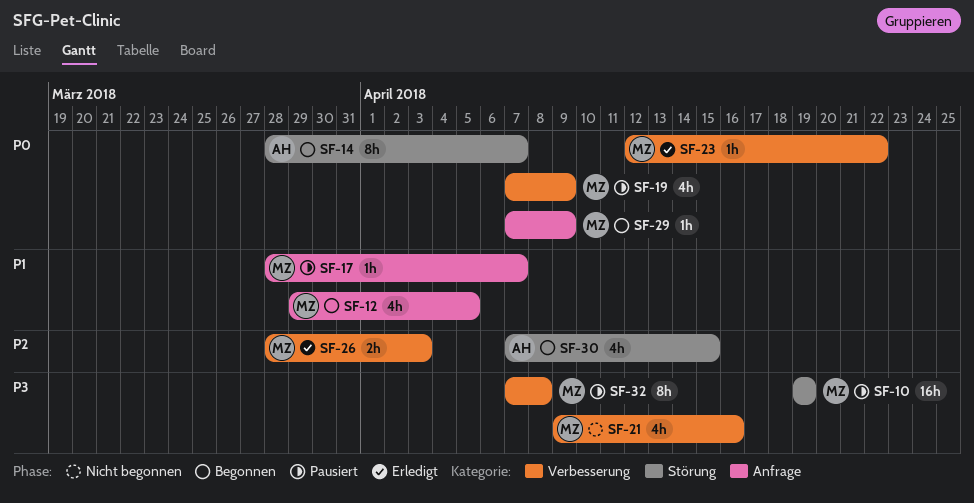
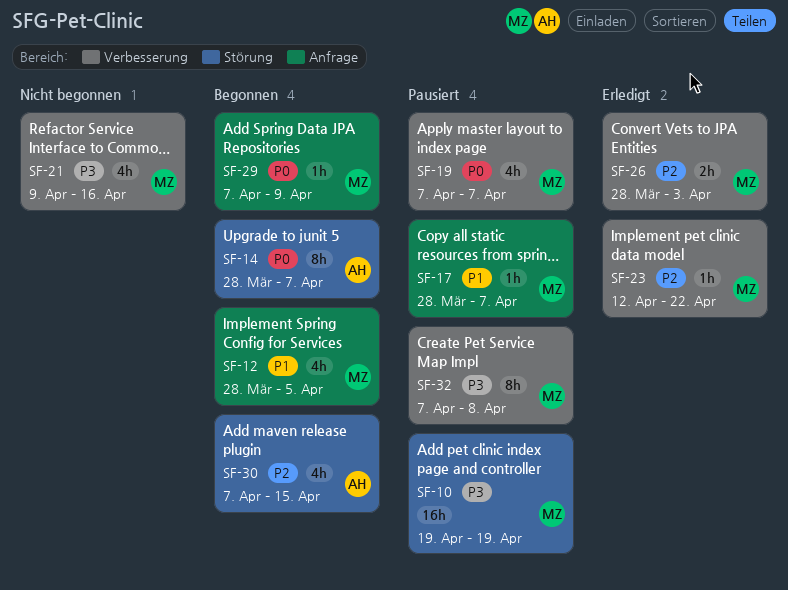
SF-12, start: Mar 29 -> Mar 28
SF-19, due: Apr 9 -> Apr 7
SF-23, priority: P0 -> P2

